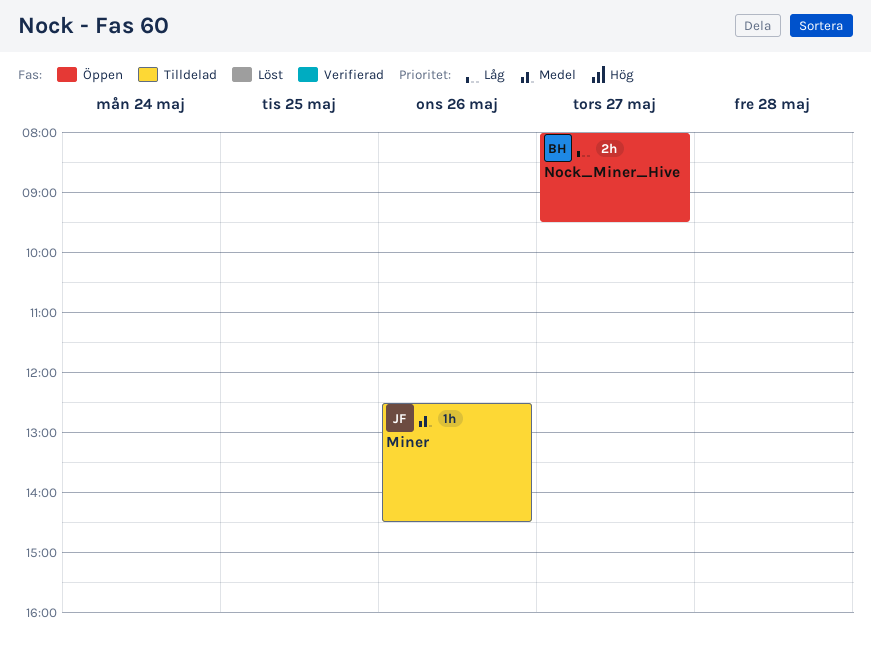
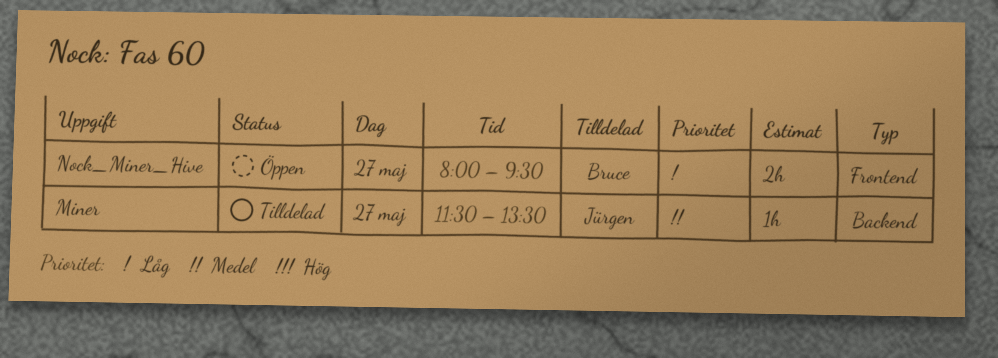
Miner, day: May 26 -> May 27
Miner, begins: 12:30 -> 11:30
Miner, ends: 14:30 -> 13:30

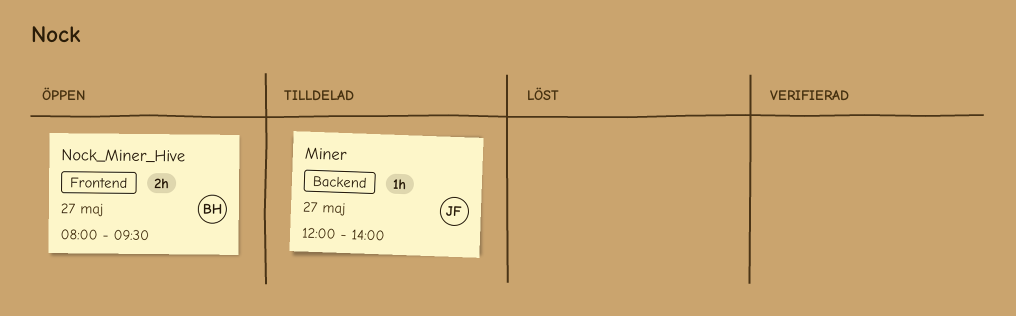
Miner, begins: 11:30 -> 12:00
Miner, ends: 13:30 -> 14:00

